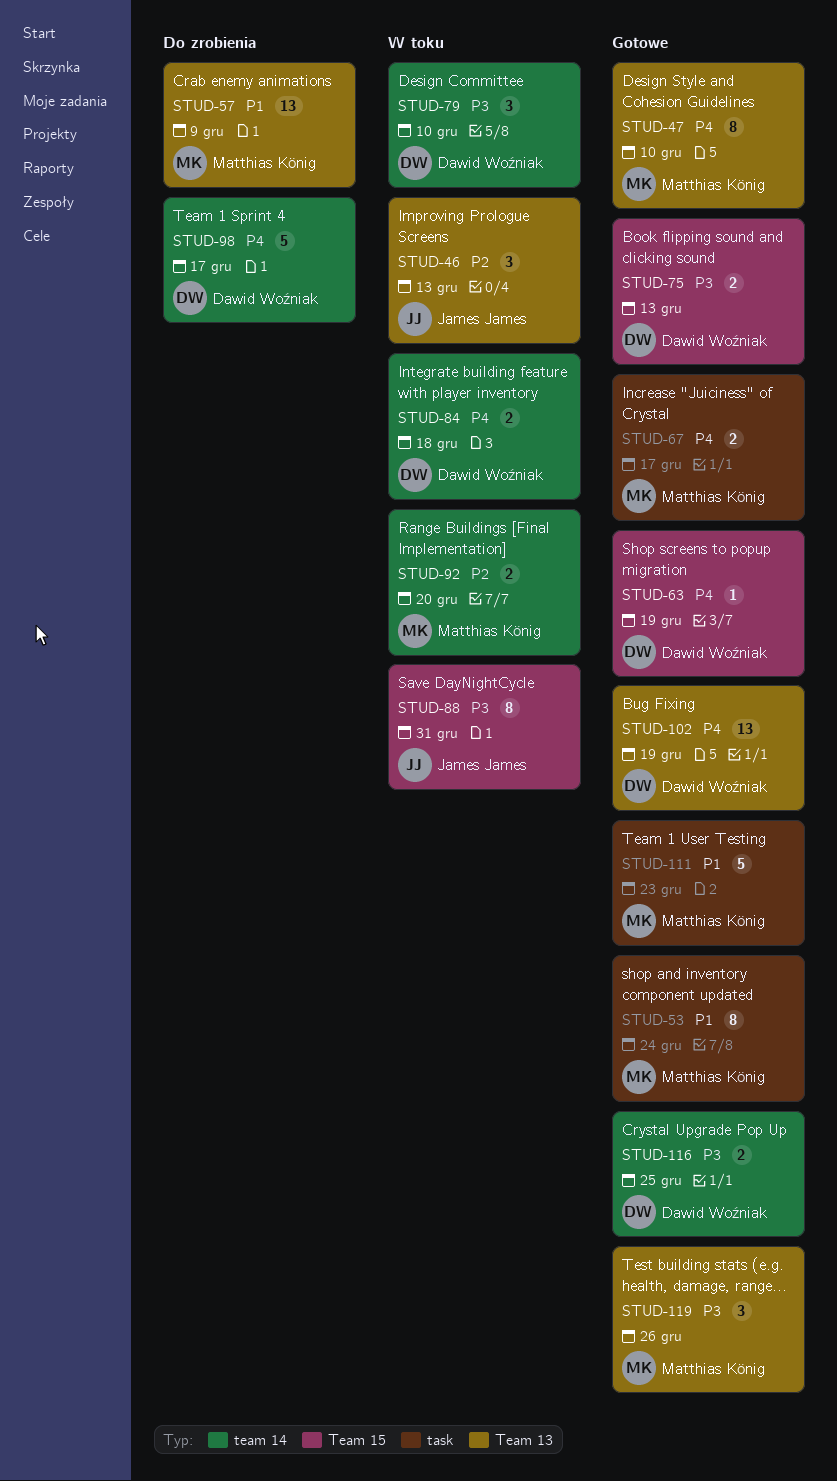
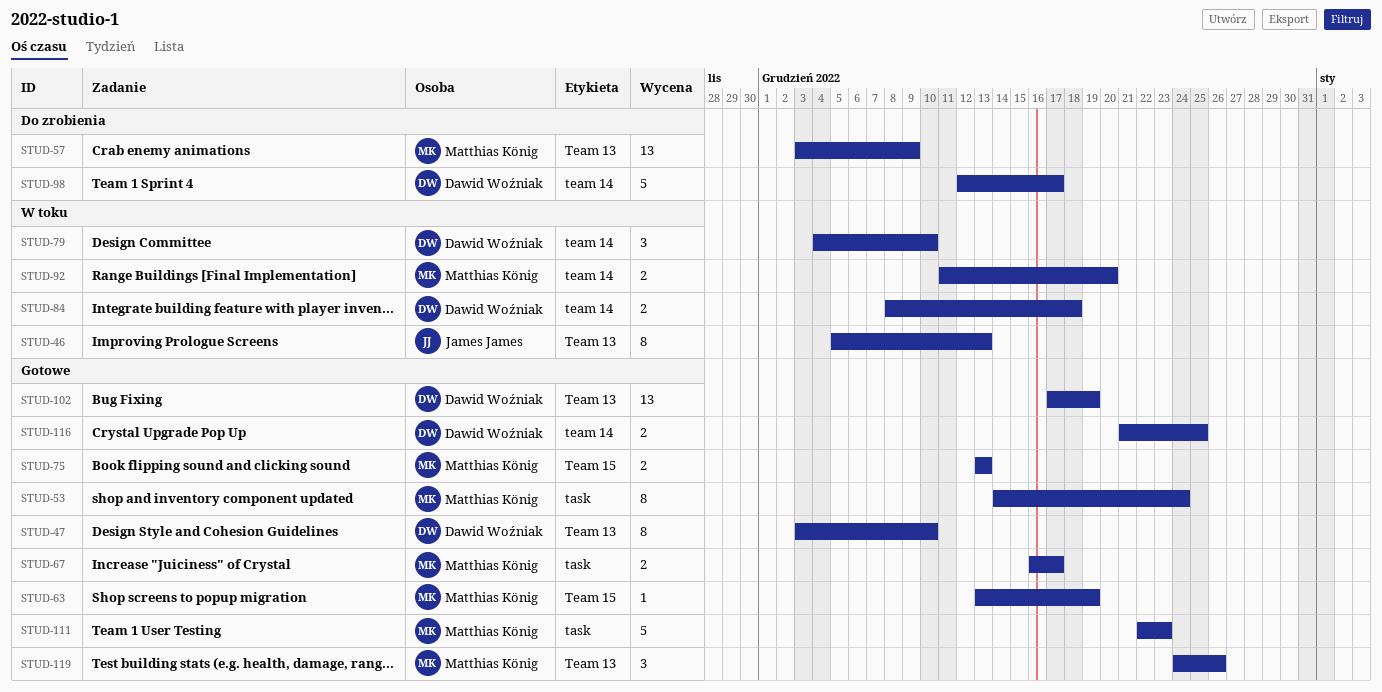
STUD-46, estimate: 3 -> 8
STUD-47, owner: Matthias König -> Dawid Woźniak
STUD-63, owner: Dawid Woźniak -> Matthias König
STUD-75, owner: Dawid Woźniak -> Matthias König
STUD-88: present -> none

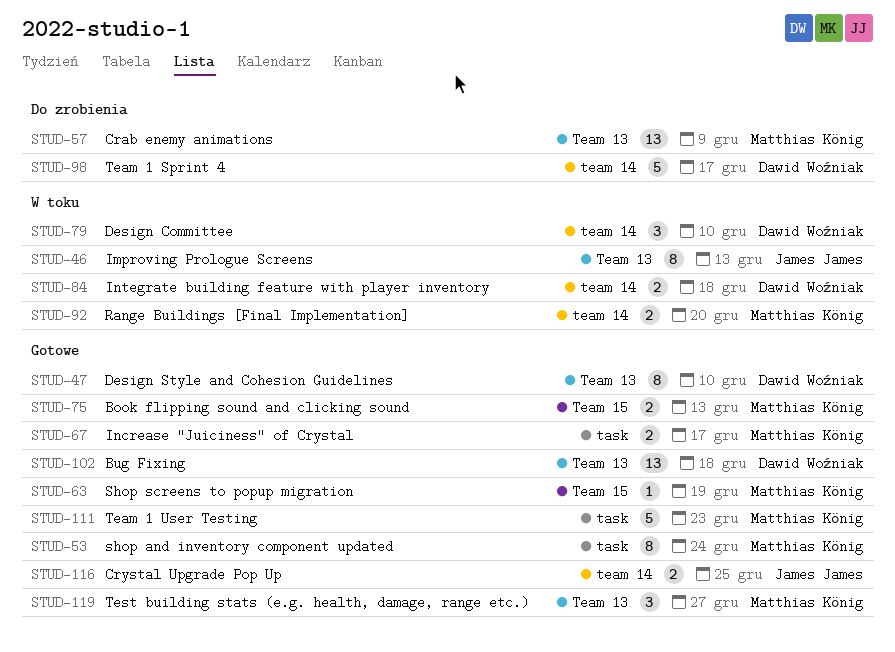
STUD-102, due: Dec 19 -> Dec 18
STUD-116, owner: Dawid Woźniak -> James James
STUD-119, due: Dec 26 -> Dec 27

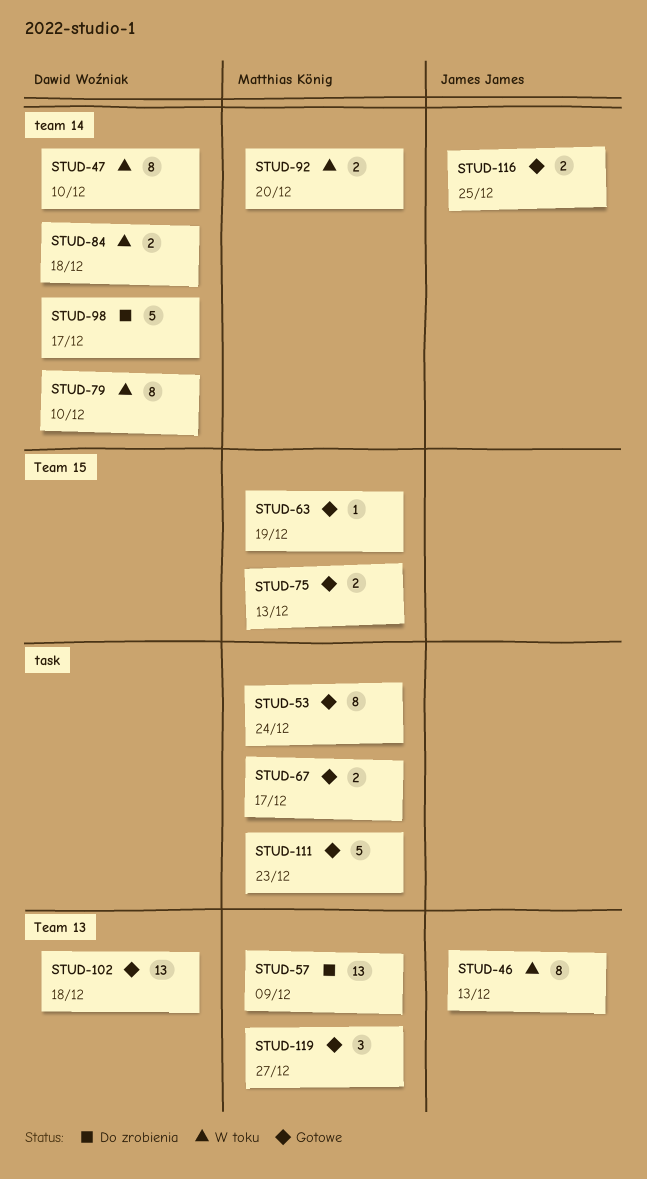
STUD-47, status: Gotowe -> W toku
STUD-47, label: Team 13 -> team 14
STUD-79, estimate: 3 -> 8

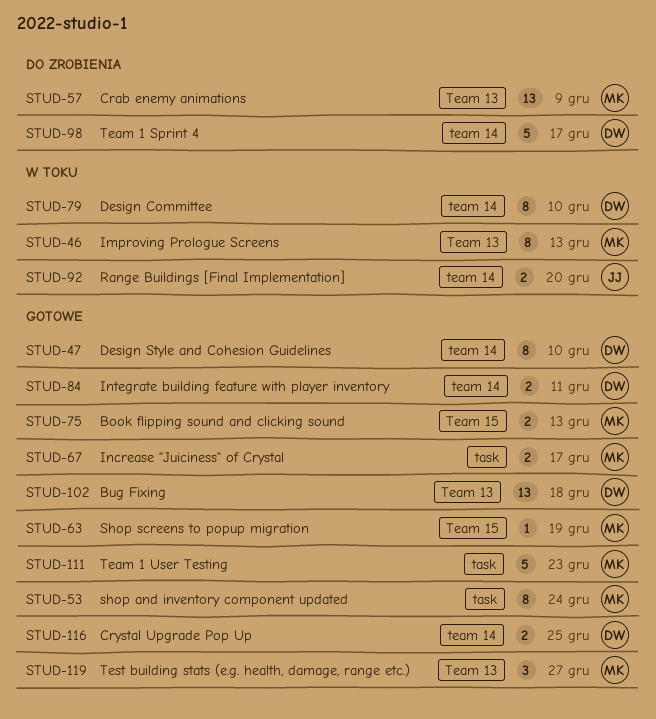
STUD-46, owner: James James -> Matthias König
STUD-47, status: W toku -> Gotowe
STUD-84, status: W toku -> Gotowe
STUD-84, due: Dec 18 -> Dec 11
STUD-92, owner: Matthias König -> James James
STUD-116, owner: James James -> Dawid Woźniak

